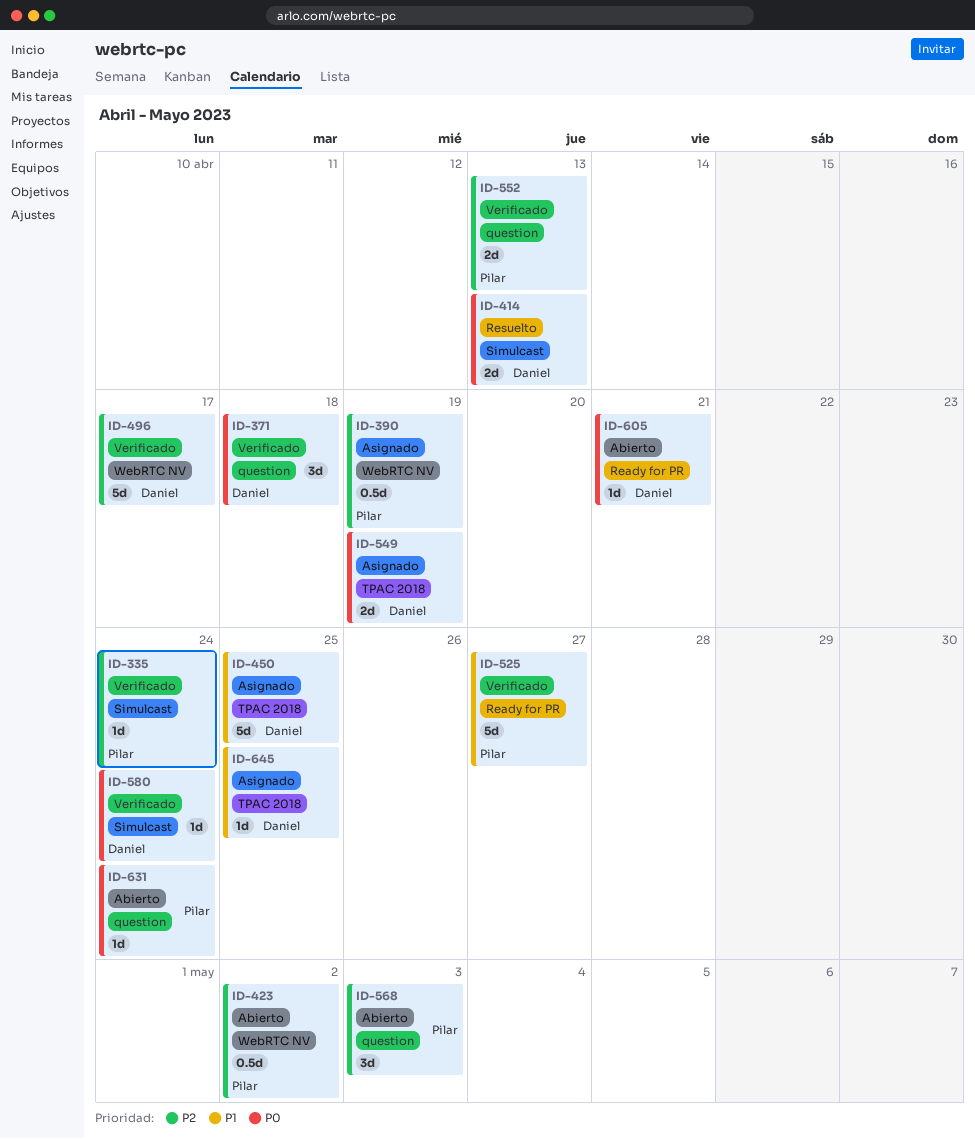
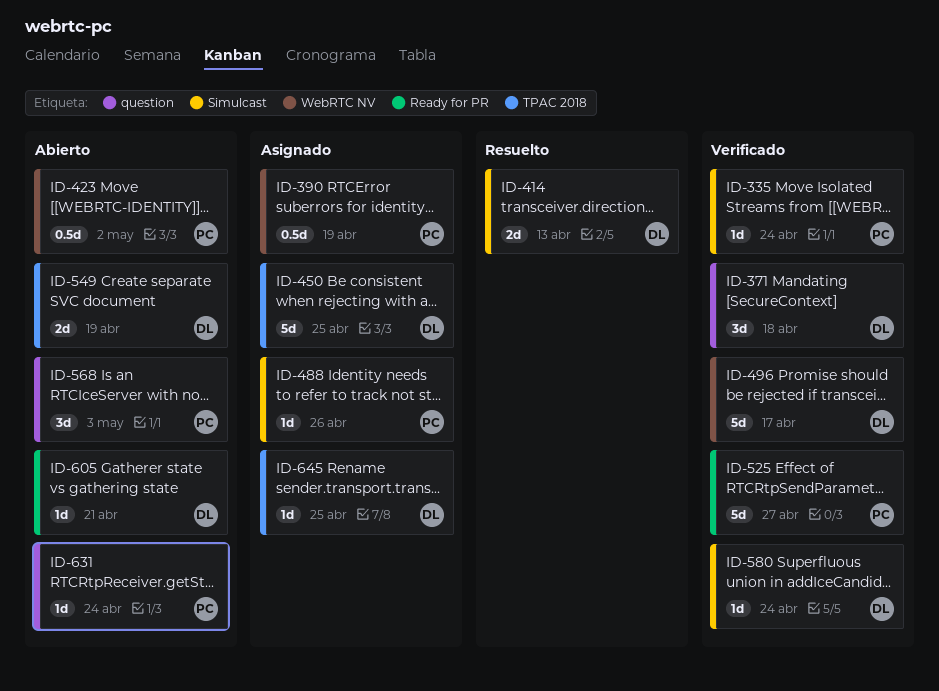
ID-488: none -> present
ID-549, status: Asignado -> Abierto
ID-552: present -> none

